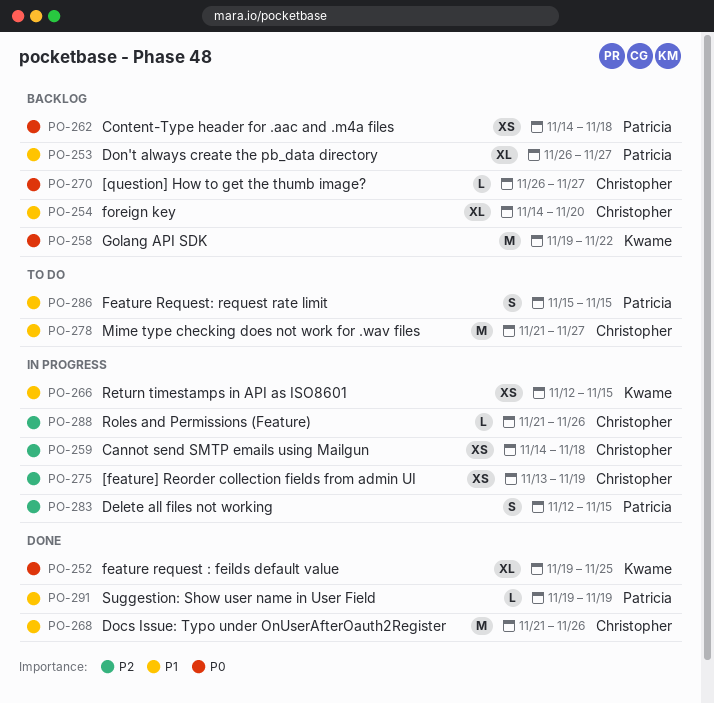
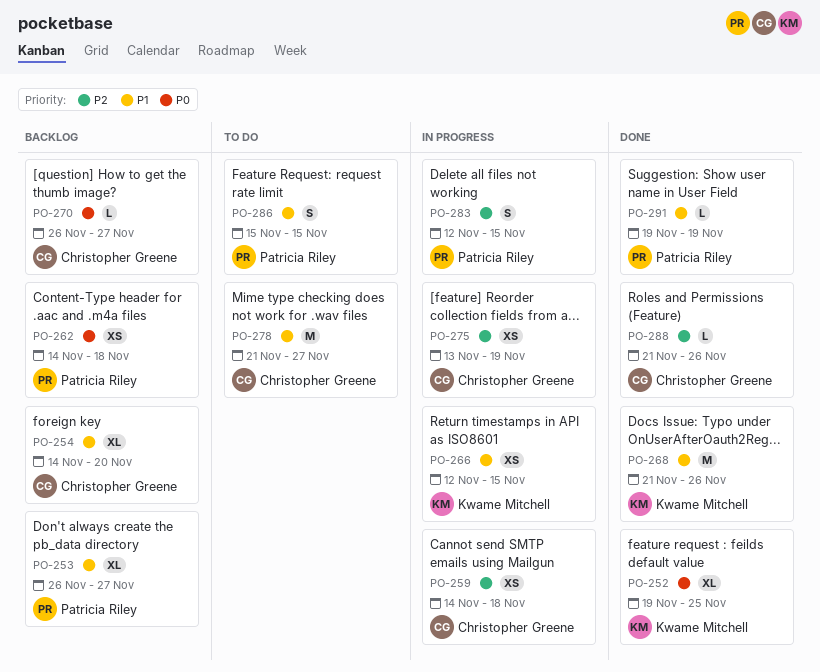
PO-258: present -> none
PO-268, owner: Christopher Greene -> Kwame Mitchell
PO-288, status: In progress -> Done

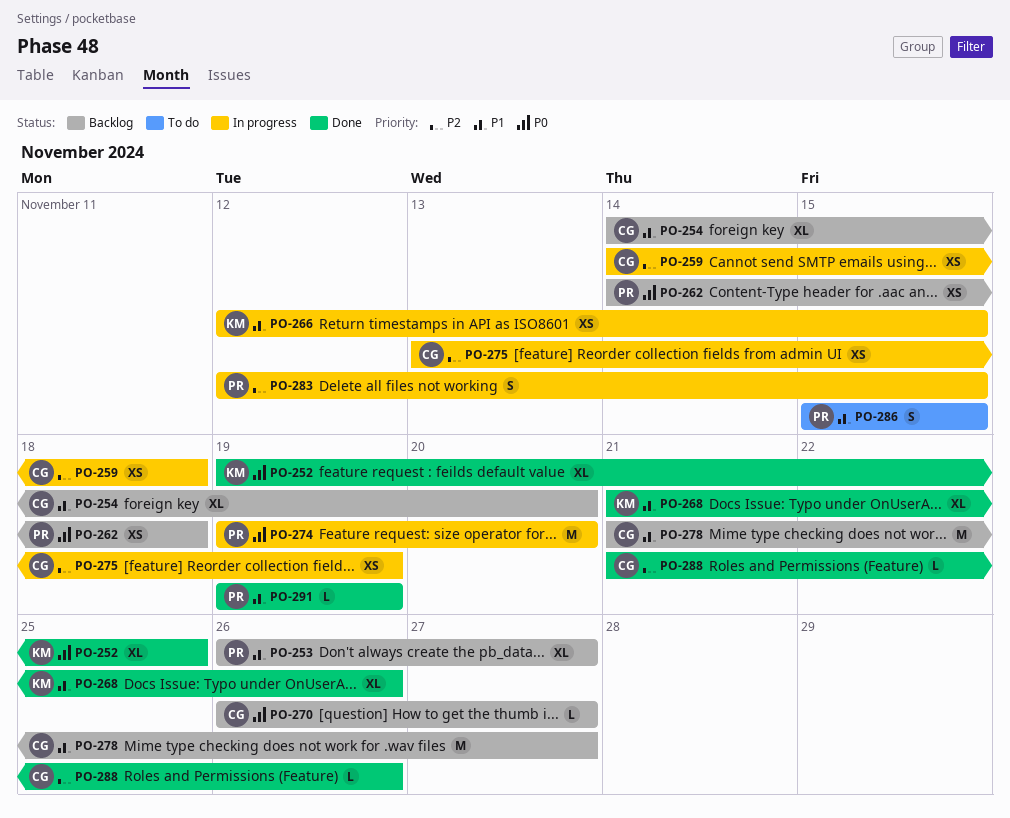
PO-268, estimate: M -> XL
PO-274: none -> present
PO-278, status: To do -> Backlog

